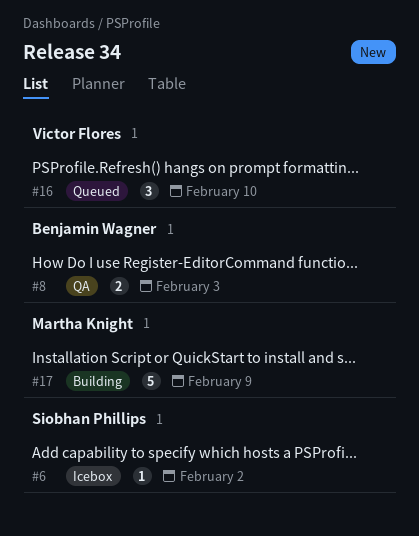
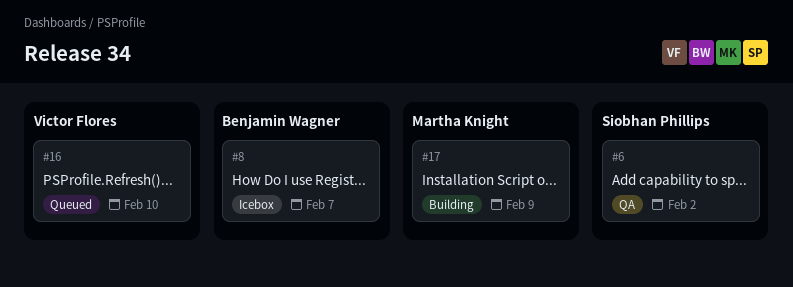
#6, status: Icebox -> QA
#8, status: QA -> Icebox
#8, due: Feb 3 -> Feb 7

